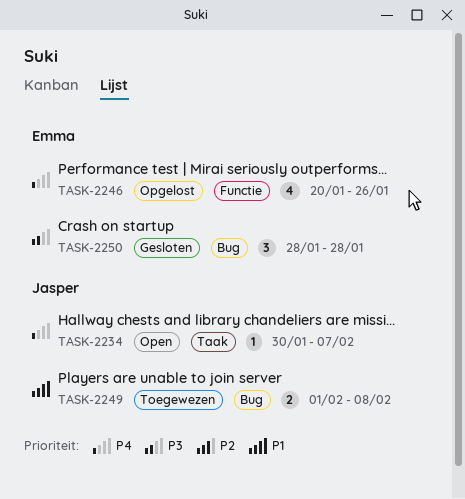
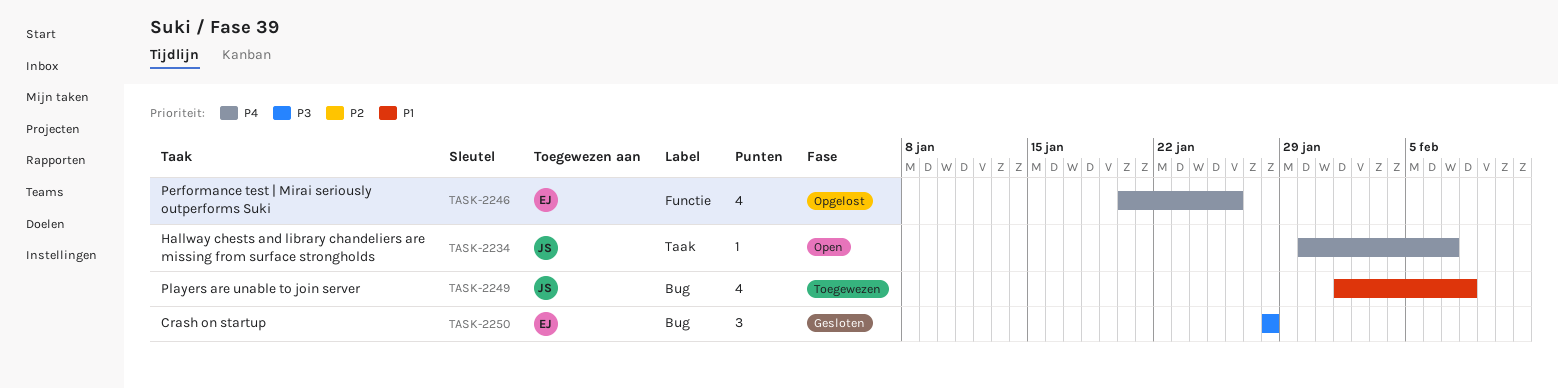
TASK-2249, estimate: 2 -> 4

